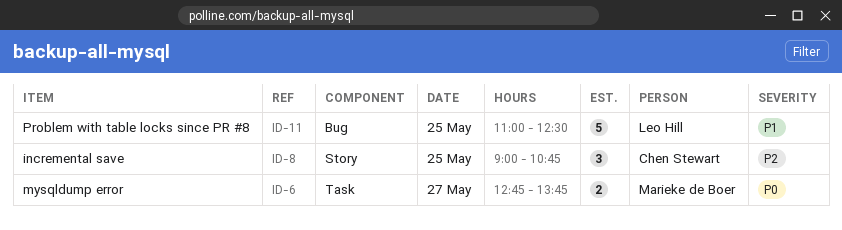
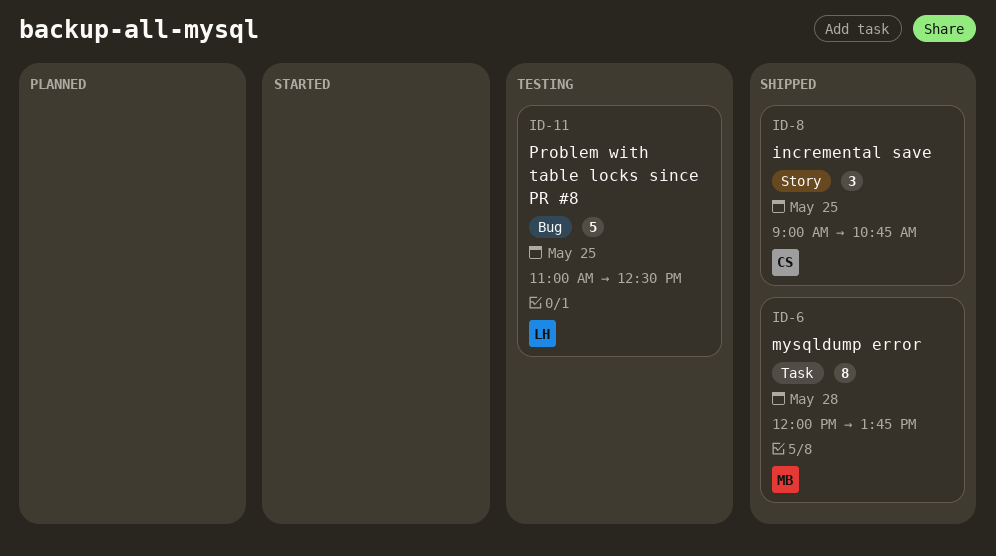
ID-6, estimate: 2 -> 8
ID-6, day: May 27 -> May 28
ID-6, begins: 12:45 -> 12:00

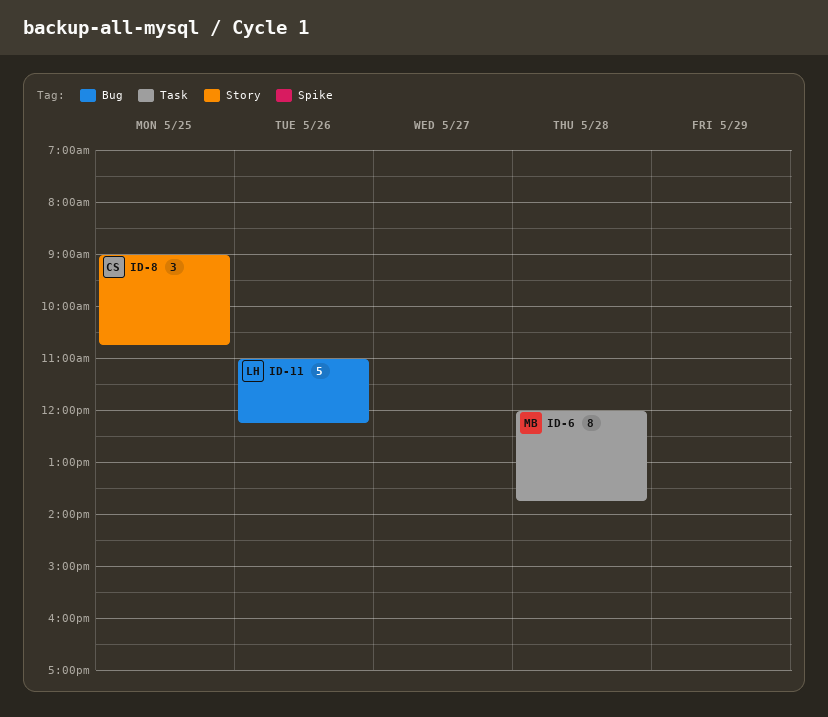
ID-11, day: May 25 -> May 26
ID-11, ends: 12:30 -> 12:15

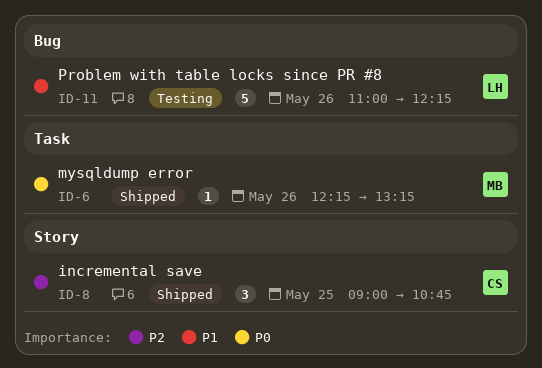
ID-6, estimate: 8 -> 1
ID-6, day: May 28 -> May 26
ID-6, begins: 12:00 -> 12:15
ID-6, ends: 13:45 -> 13:15

